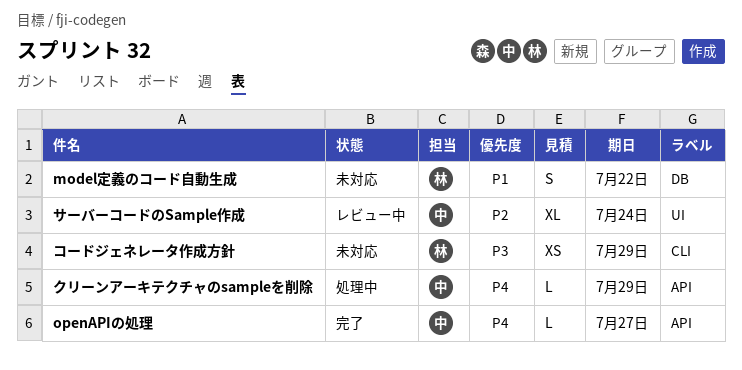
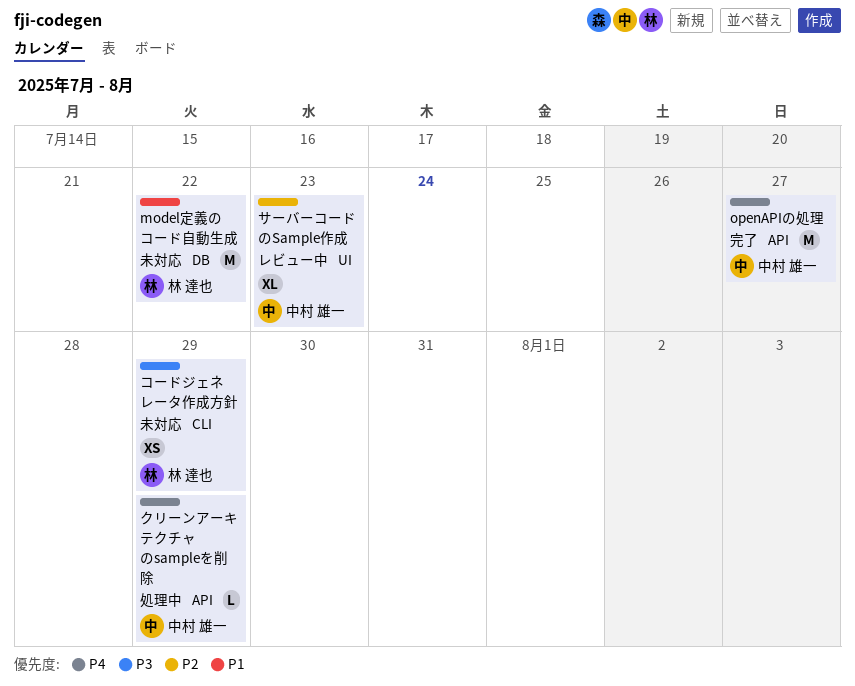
model定義のコード自動生成, estimate: S -> M
openAPIの処理, estimate: L -> M
サーバーコードのSample作成, due: Jul 24 -> Jul 23

